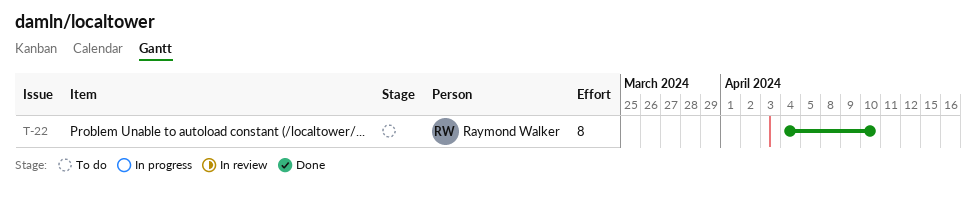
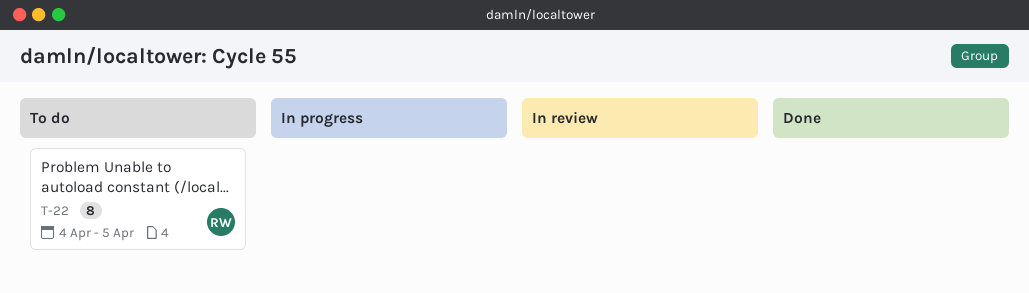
T-22, due: Apr 10 -> Apr 5

